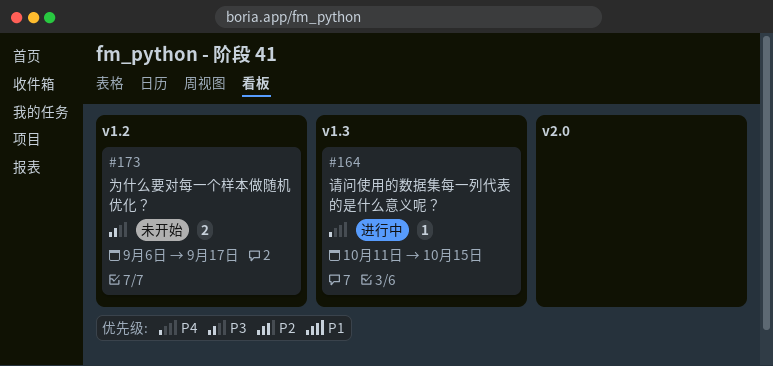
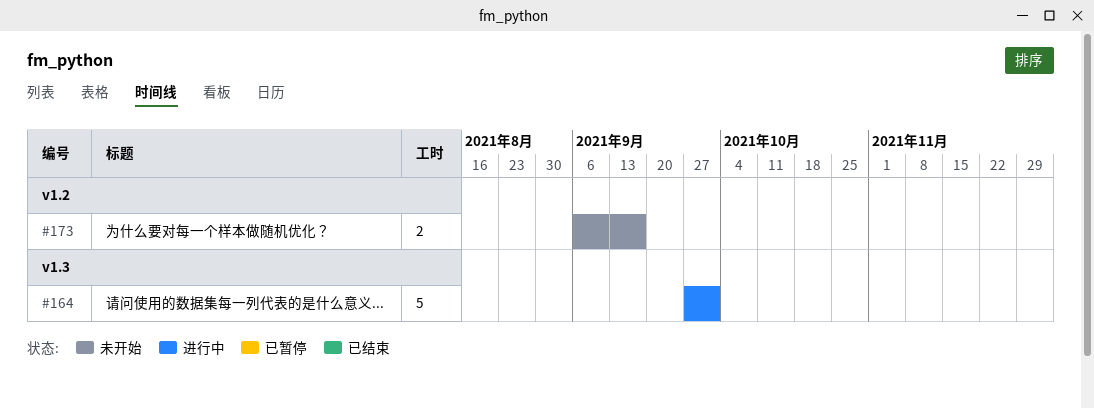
#164, estimate: 1 -> 5
#164, start: Oct 11 -> Sep 27
#164, due: Oct 15 -> Oct 1

